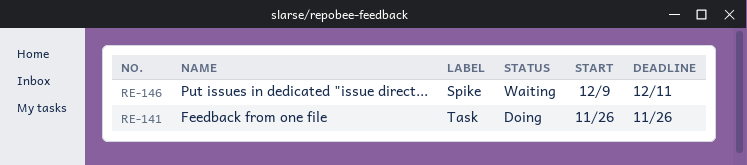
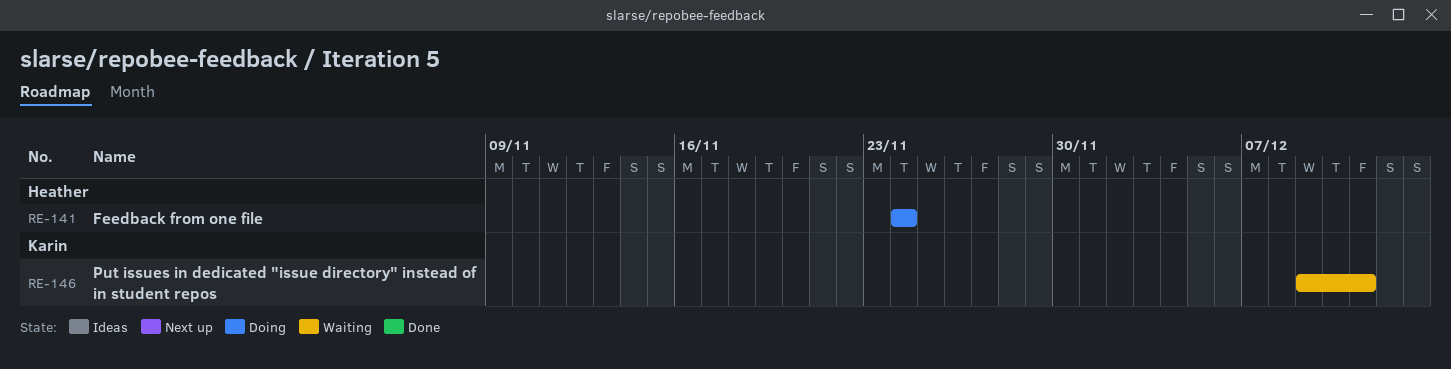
RE-141, start: Nov 26 -> Nov 24
RE-141, due: Nov 26 -> Nov 24

